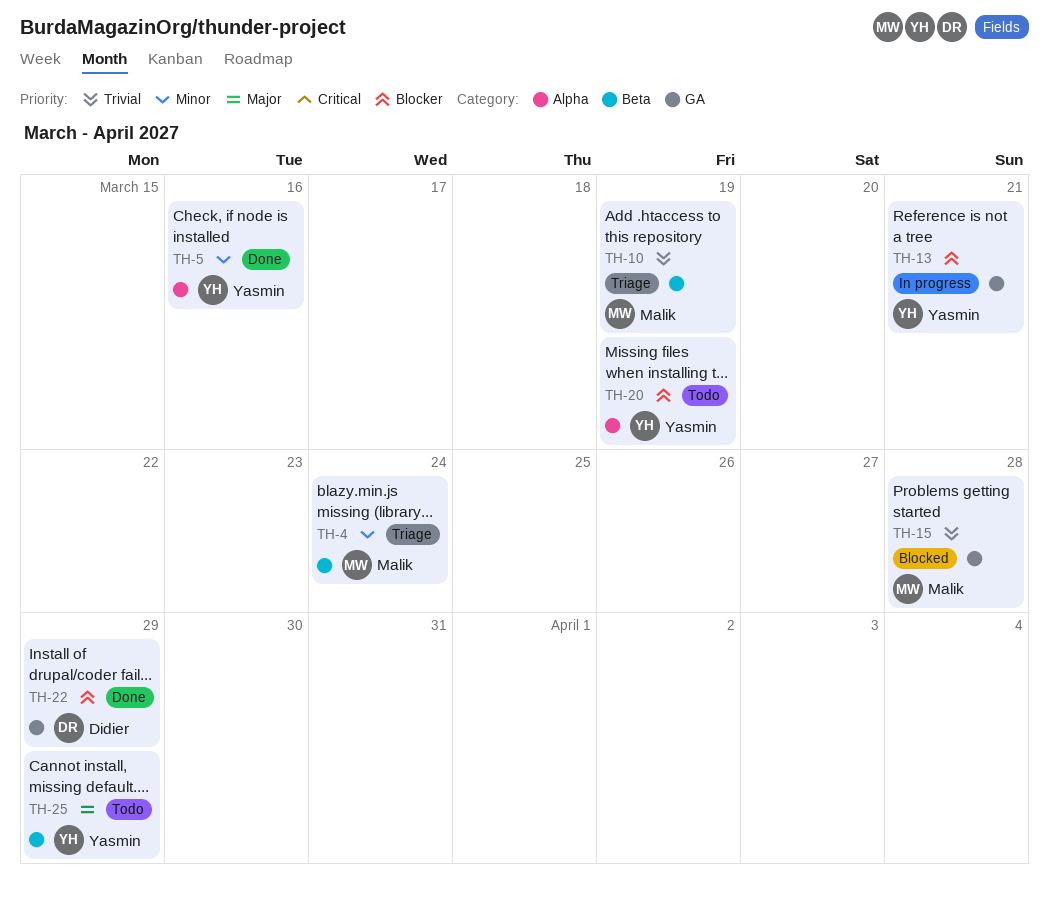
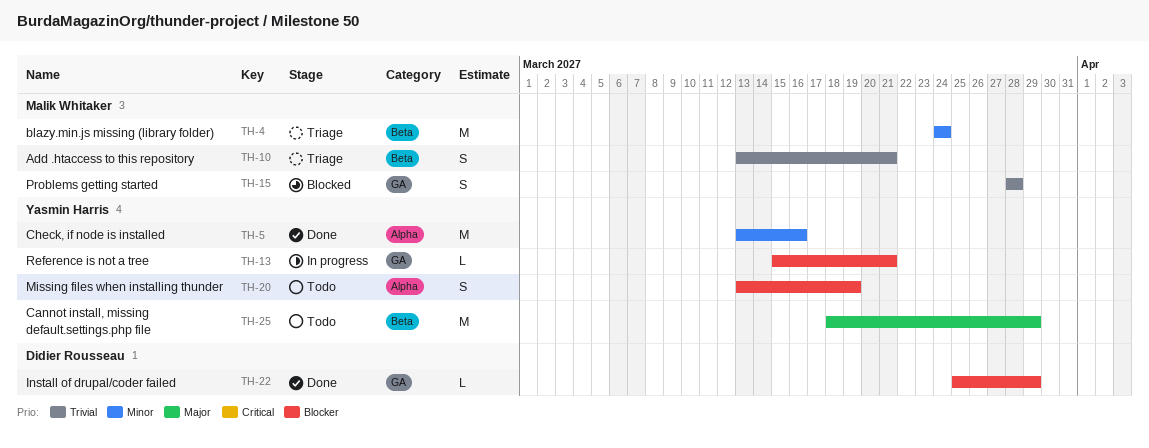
TH-10, due: Mar 19 -> Mar 21

